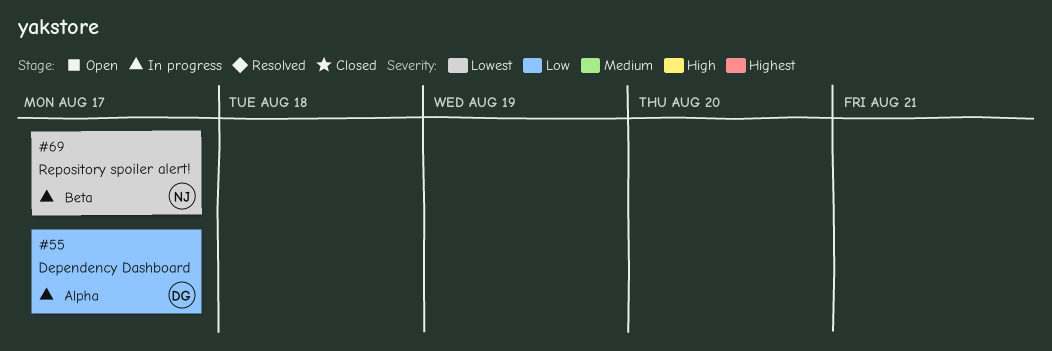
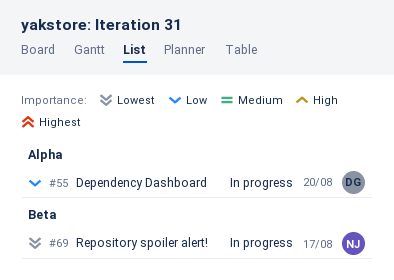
#55, due: Aug 17 -> Aug 20

